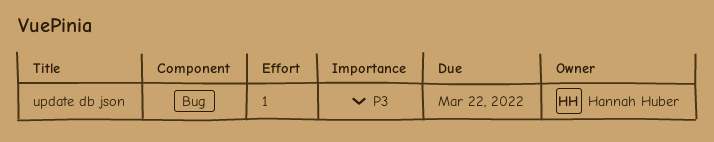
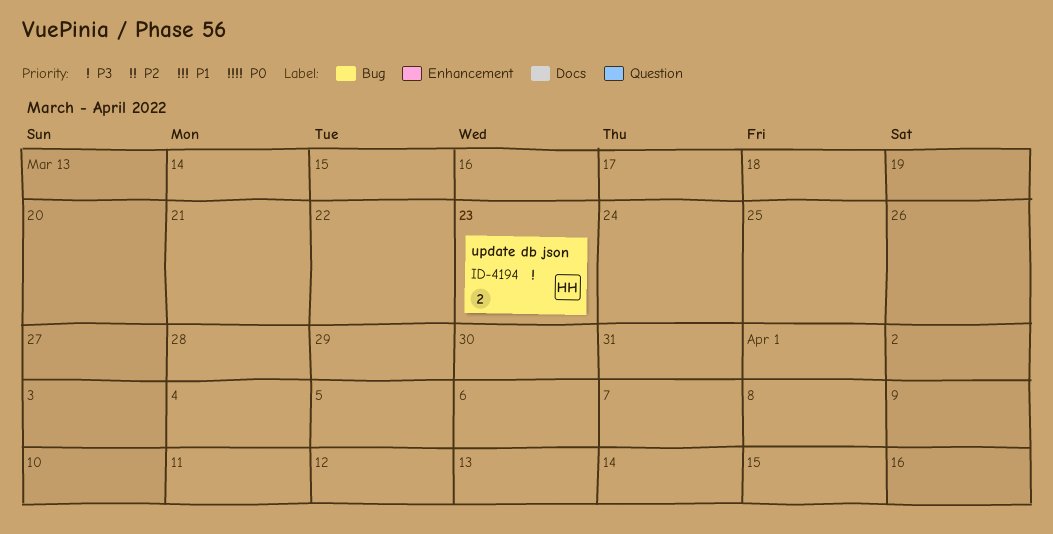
update db json, estimate: 1 -> 2
update db json, due: Mar 22 -> Mar 23

